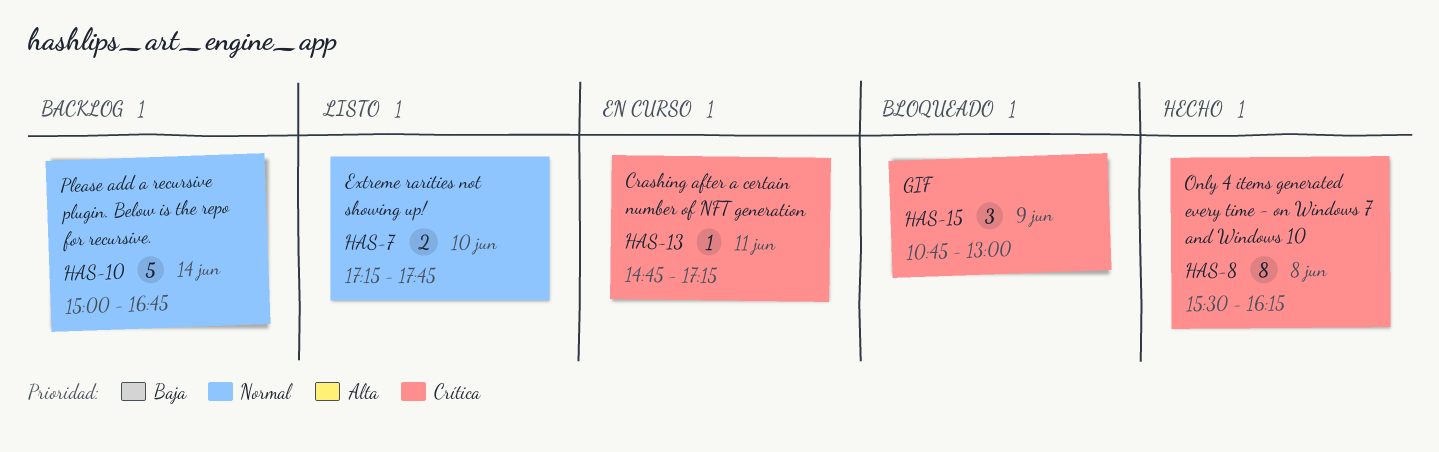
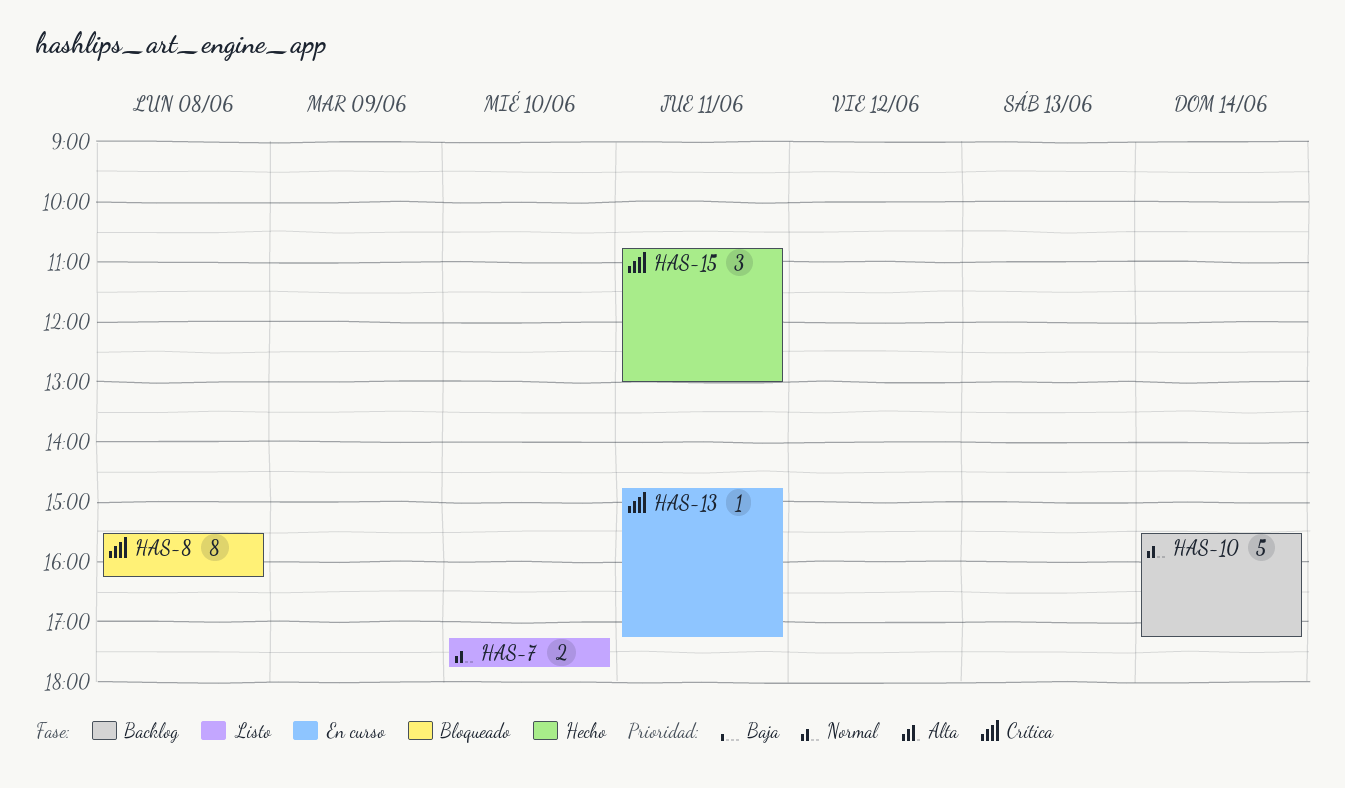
HAS-8, status: Hecho -> Bloqueado
HAS-10, begins: 15:00 -> 15:30
HAS-10, ends: 16:45 -> 17:15
HAS-15, status: Bloqueado -> Hecho
HAS-15, day: Jun 9 -> Jun 11

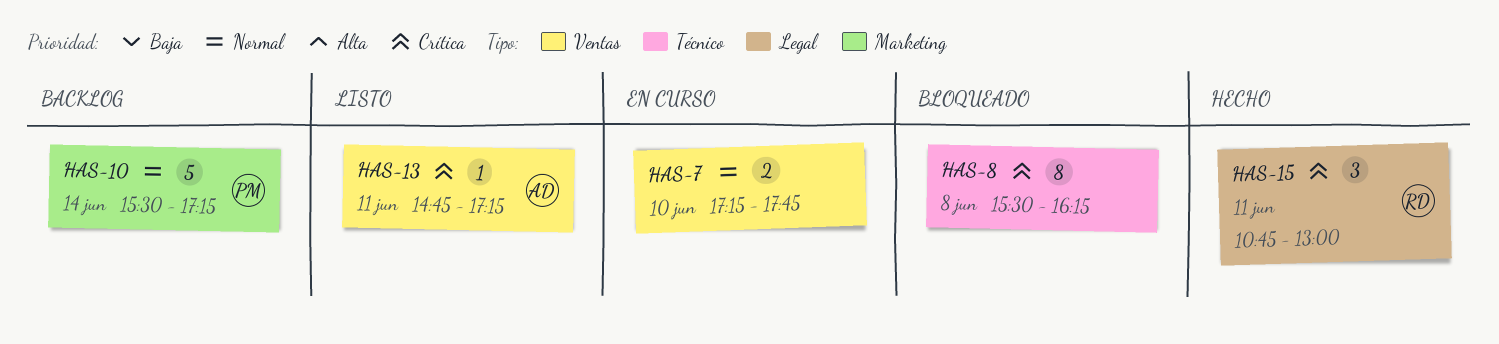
HAS-7, status: Listo -> En curso
HAS-13, status: En curso -> Listo

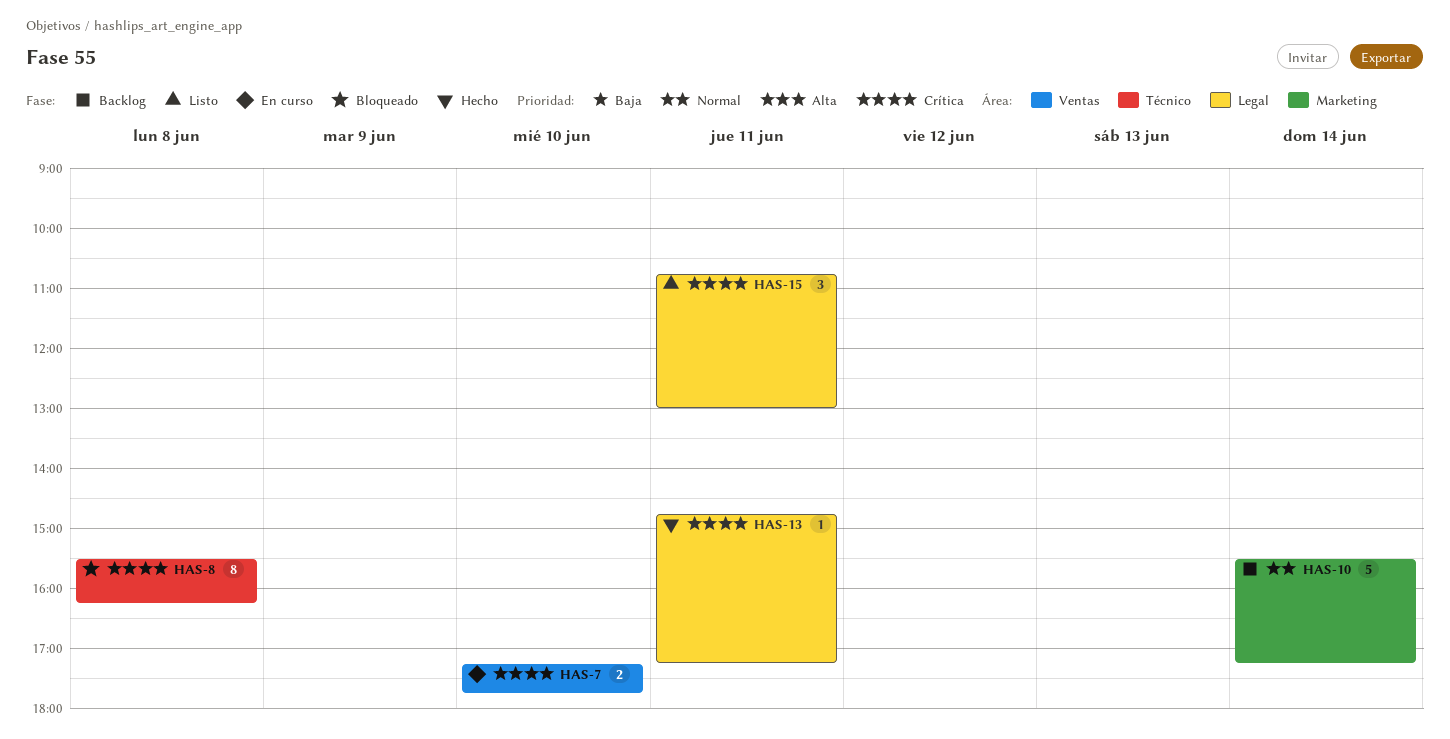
HAS-7, priority: Normal -> Crítica
HAS-13, status: Listo -> Hecho
HAS-13, label: Ventas -> Legal
HAS-15, status: Hecho -> Listo

